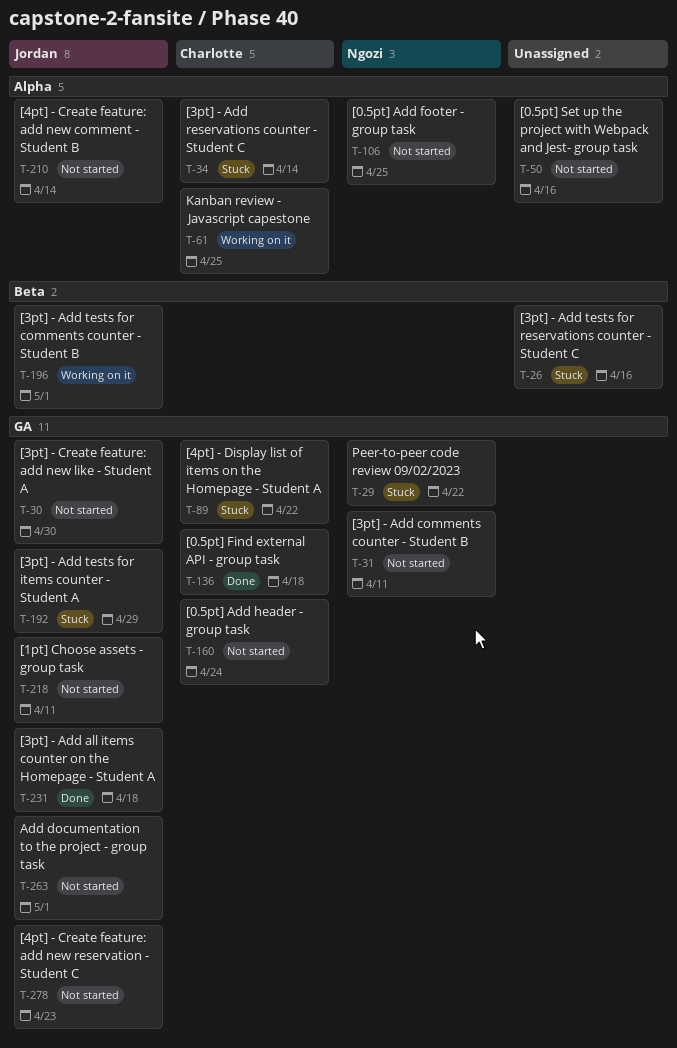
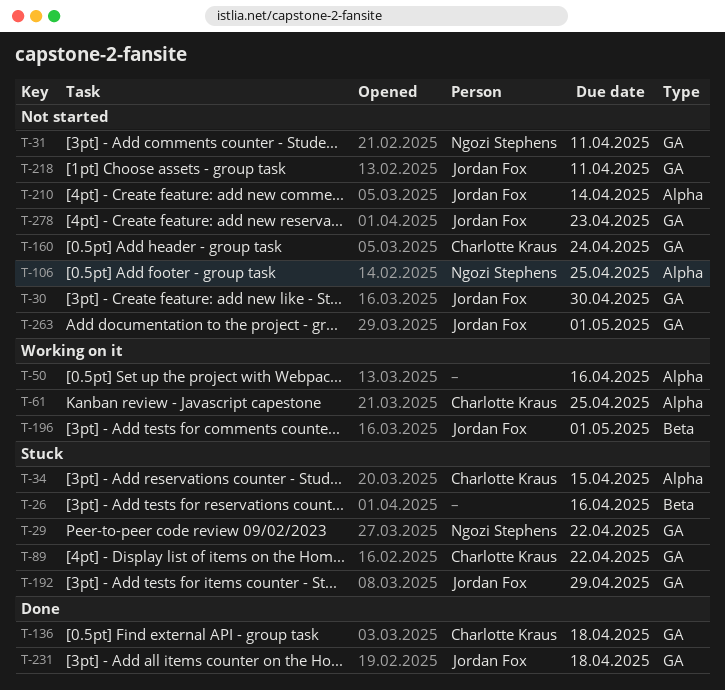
T-34, due: Apr 14 -> Apr 15
T-50, status: Not started -> Working on it

